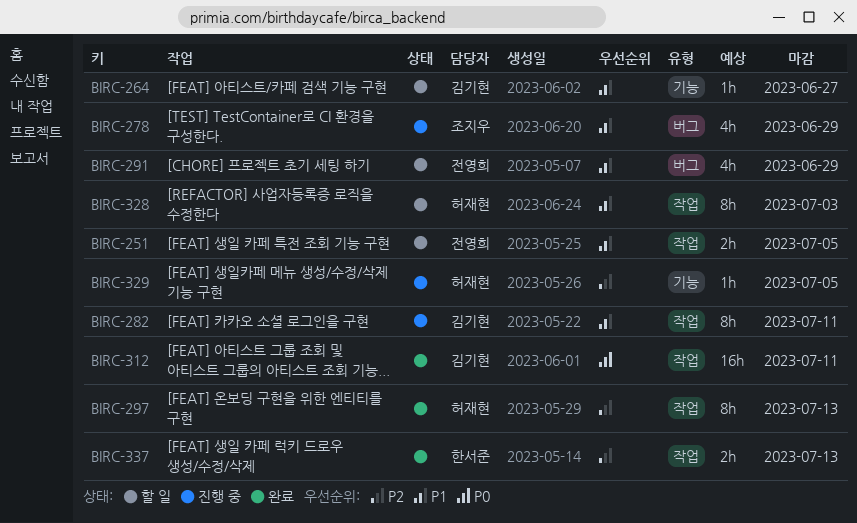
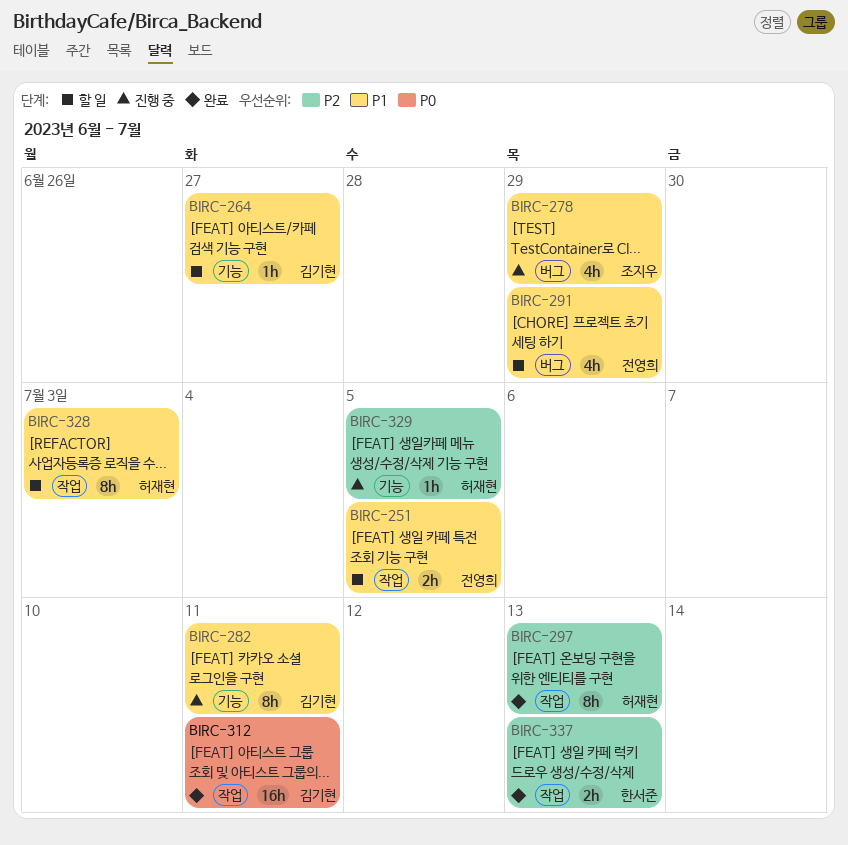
BIRC-282, label: 작업 -> 기능

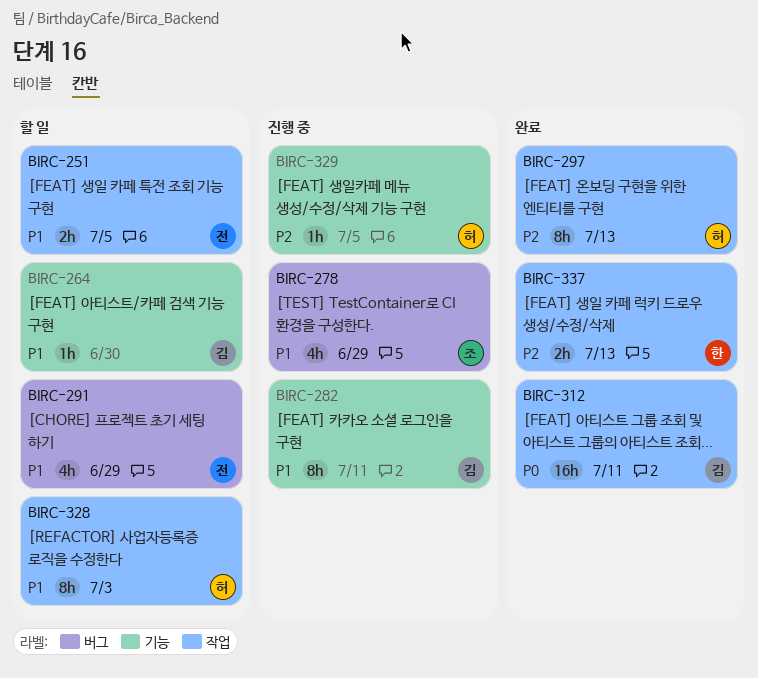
BIRC-264, due: Jun 27 -> Jun 30

